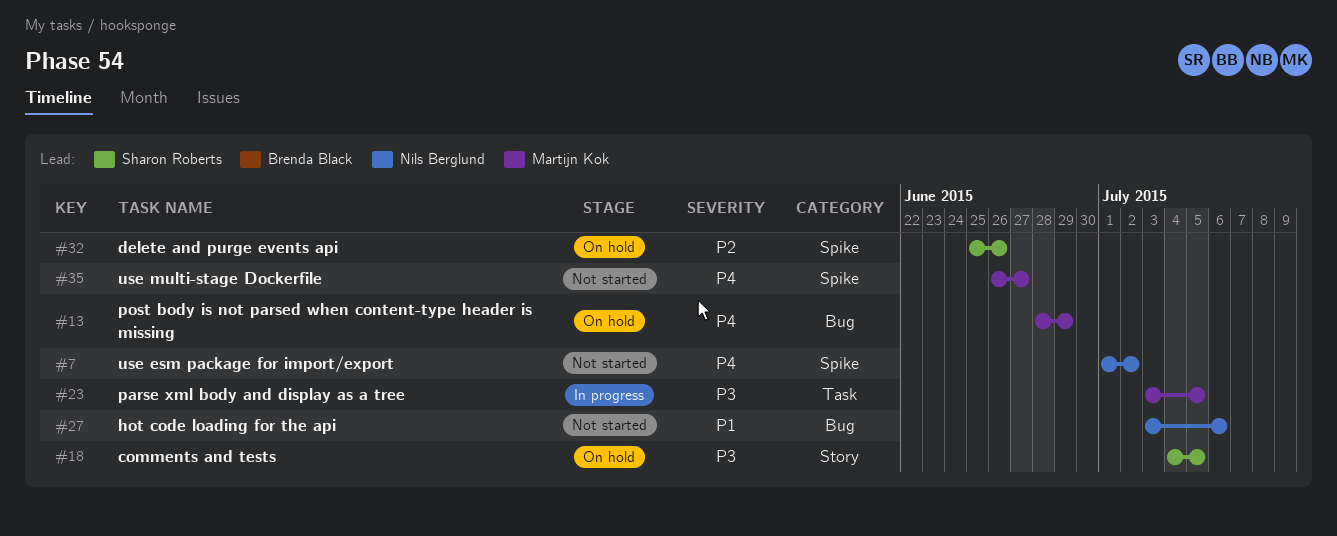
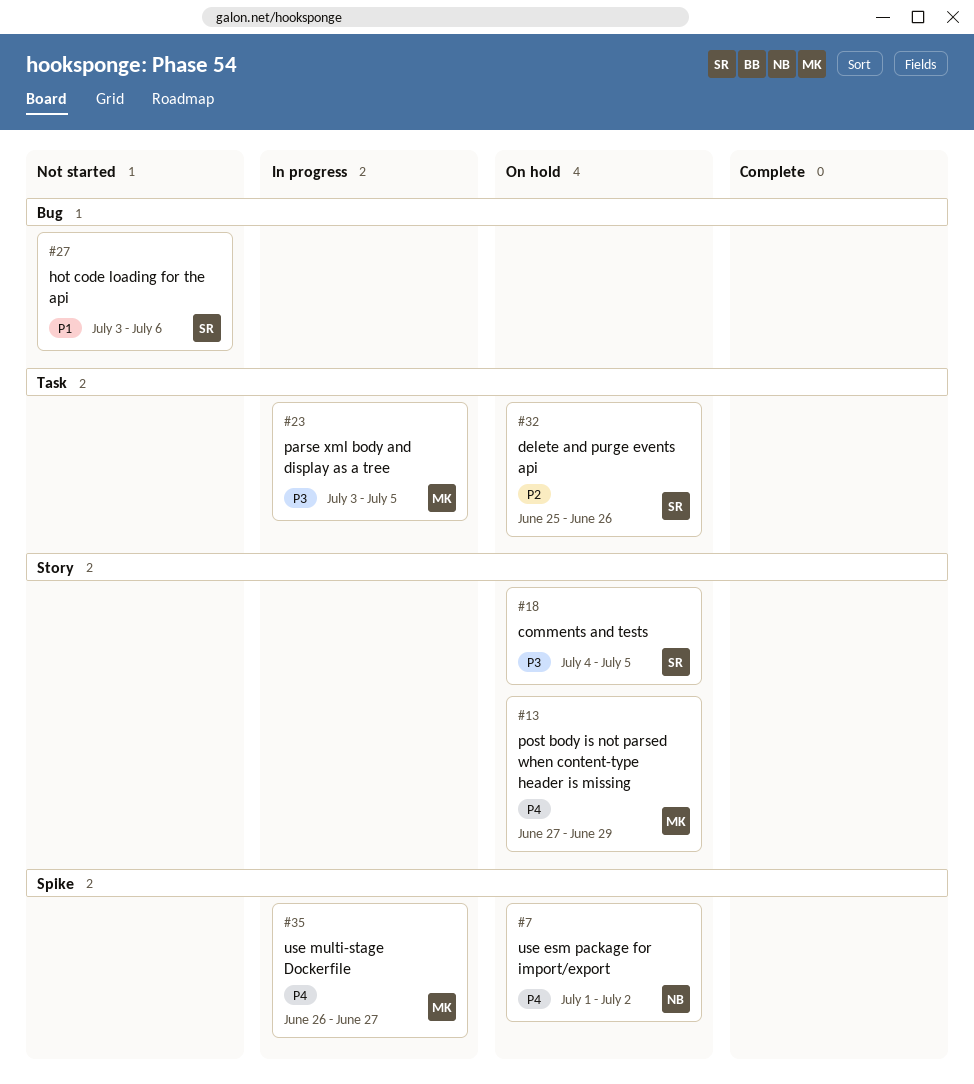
#7, status: Not started -> On hold
#13, label: Bug -> Story
#13, start: Jun 28 -> Jun 27
#27, owner: Nils Berglund -> Sharon Roberts
#32, label: Spike -> Task
#35, status: Not started -> In progress

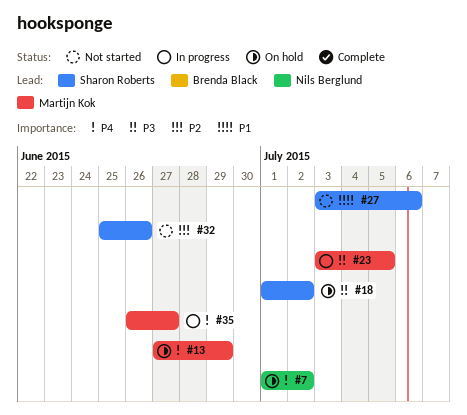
#18, start: Jul 4 -> Jul 1
#18, due: Jul 5 -> Jul 2
#32, status: On hold -> Not started

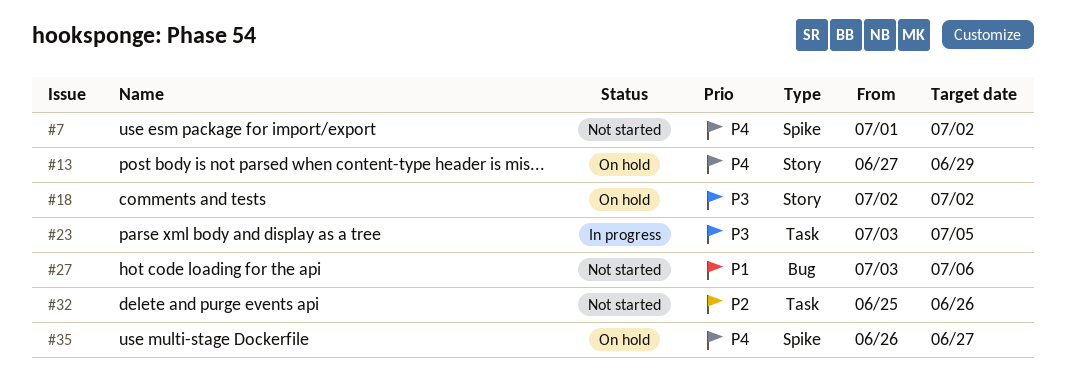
#7, status: On hold -> Not started
#18, start: Jul 1 -> Jul 2
#35, status: In progress -> On hold

